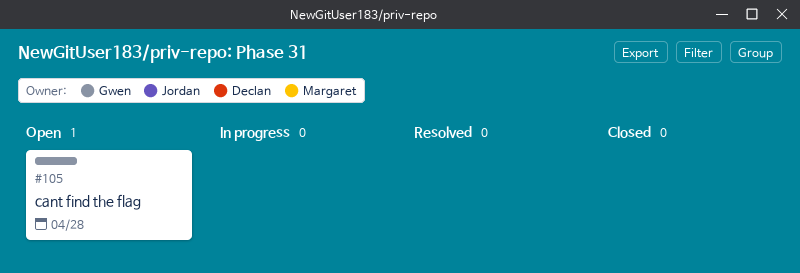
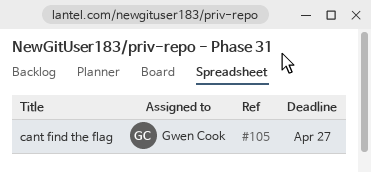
#105, due: Apr 28 -> Apr 27

